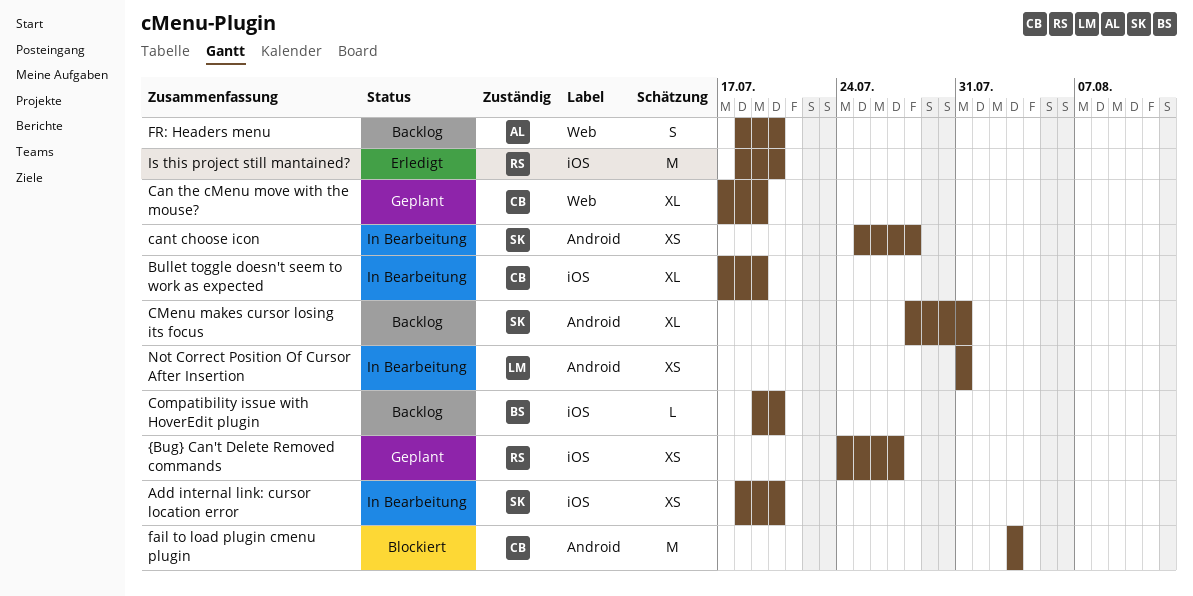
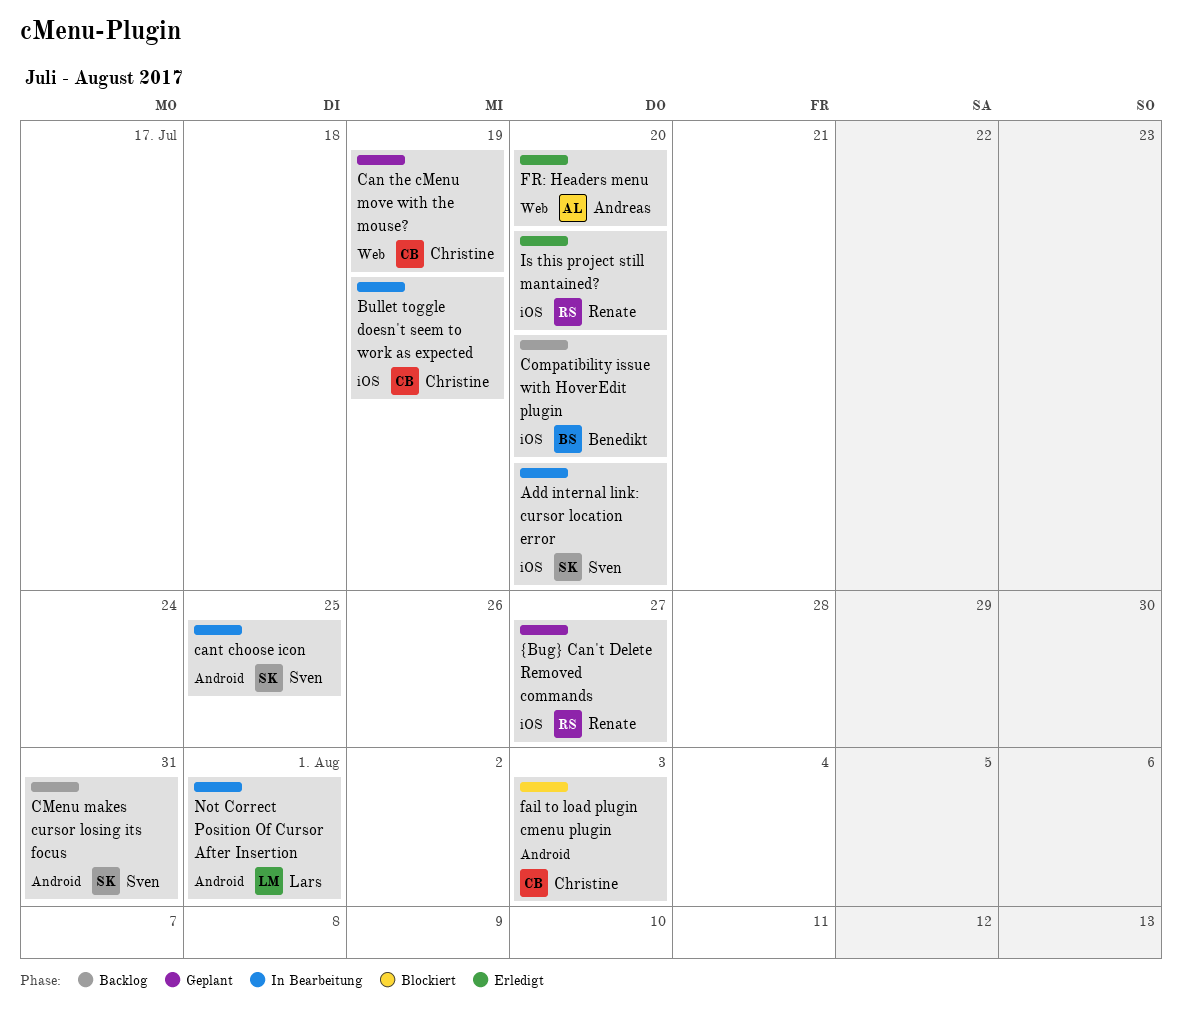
cant choose icon, due: Jul 28 -> Jul 25
FR: Headers menu, status: Backlog -> Erledigt
Not Correct Position Of Cursor After Insertion, due: Jul 31 -> Aug 1

